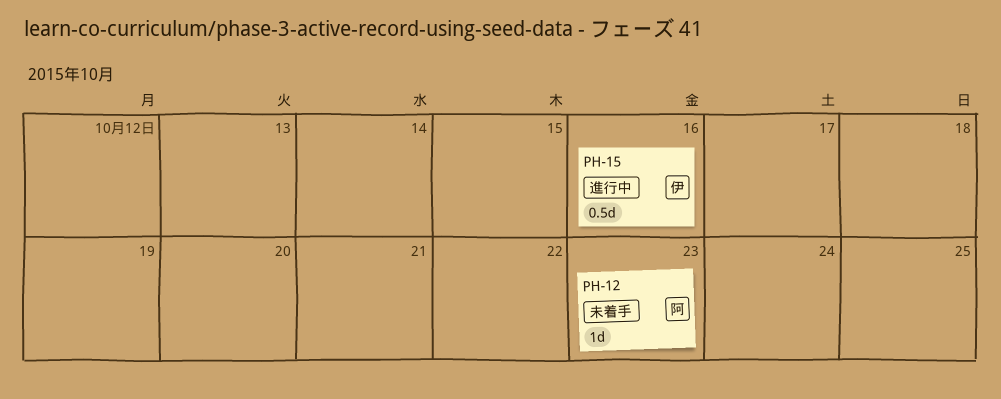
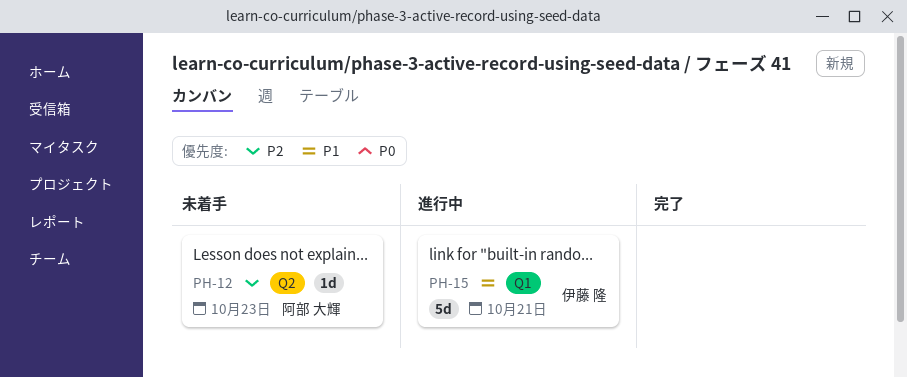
PH-15, estimate: 0.5d -> 5d
PH-15, due: Oct 16 -> Oct 21

